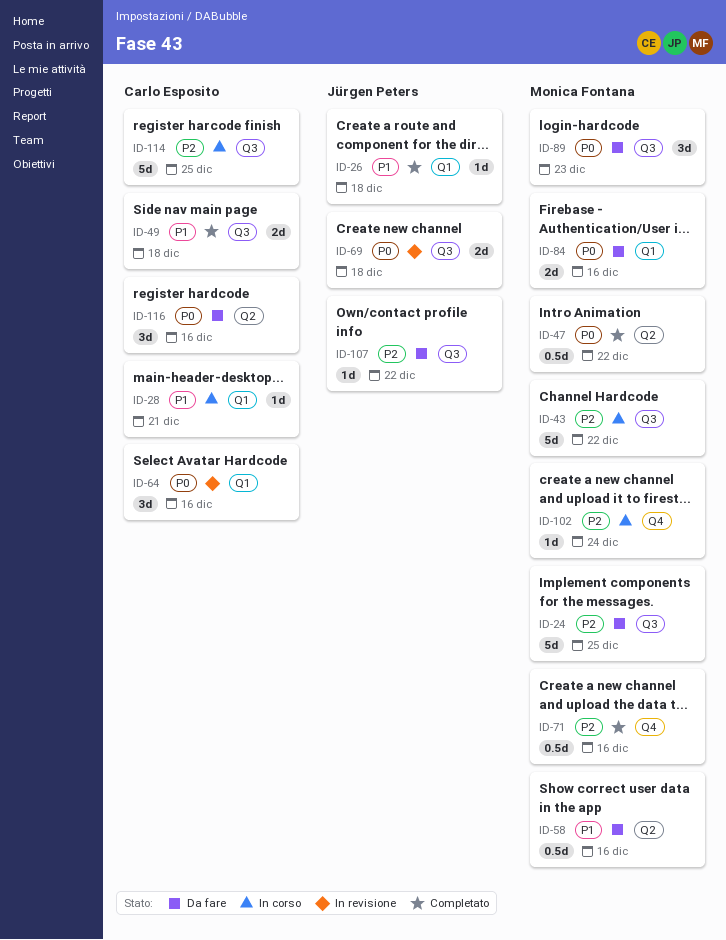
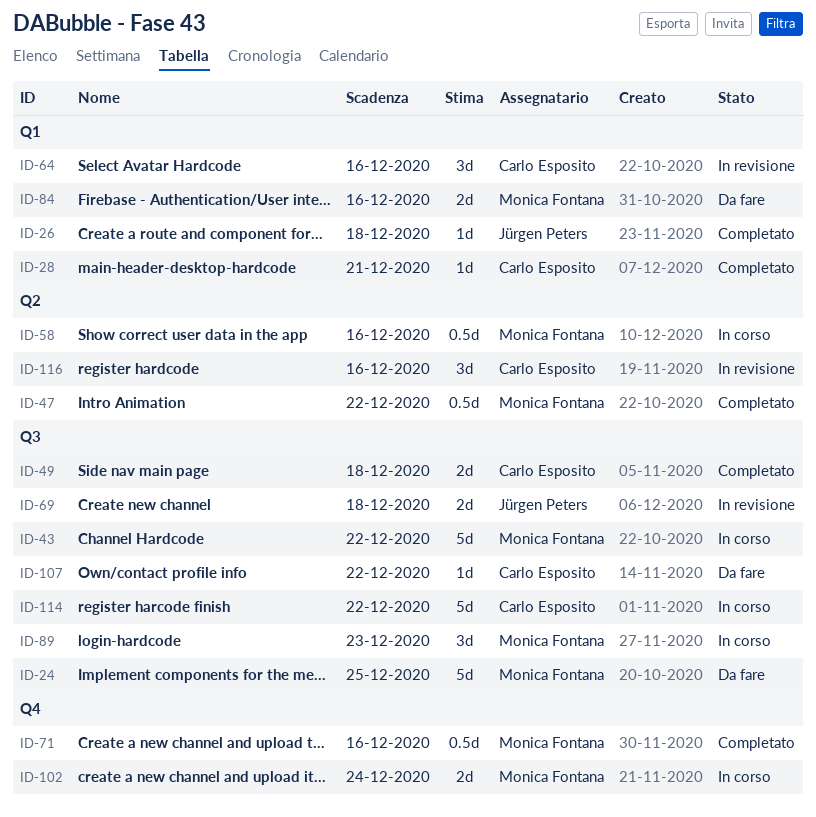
ID-28, status: In corso -> Completato
ID-58, status: Da fare -> In corso
ID-89, status: Da fare -> In corso
ID-102, estimate: 1d -> 2d
ID-107, owner: Jürgen Peters -> Carlo Esposito
ID-114, due: Dec 25 -> Dec 22
ID-116, status: Da fare -> In revisione

